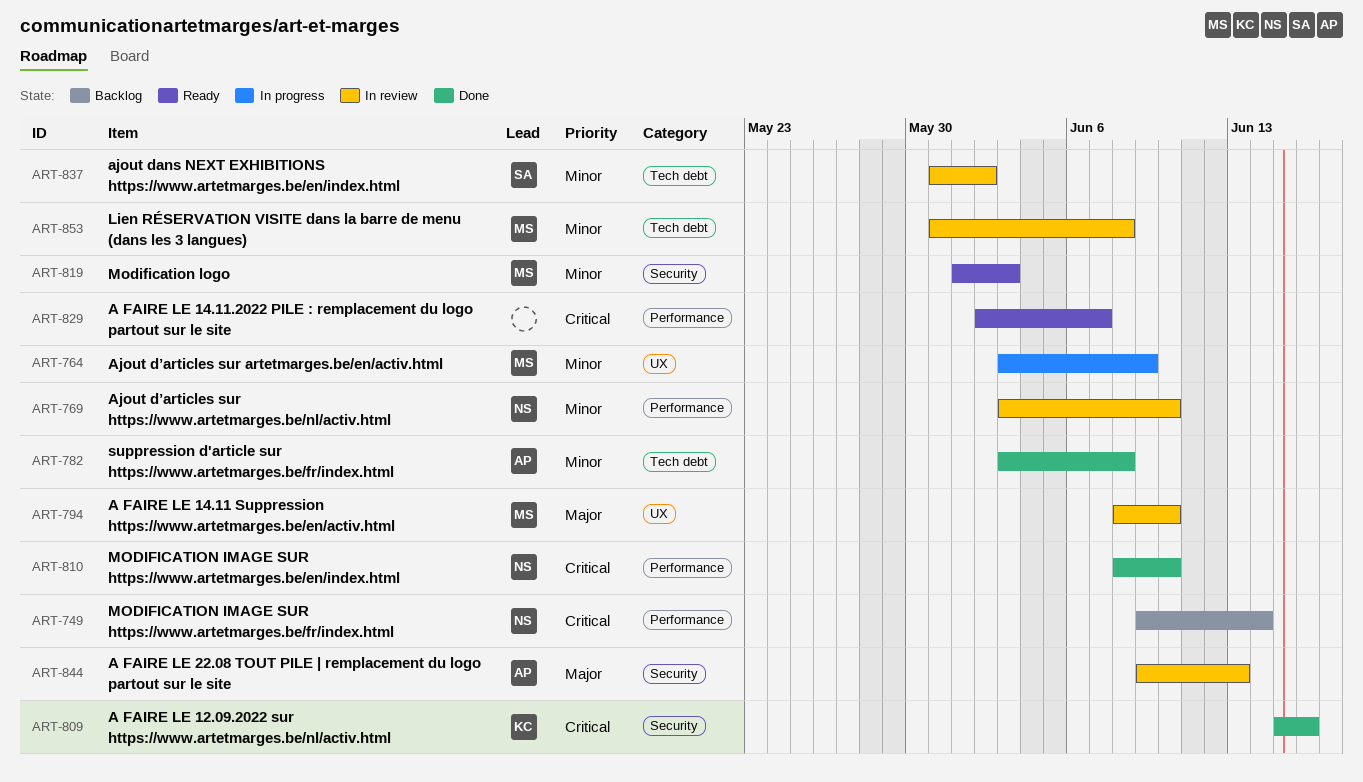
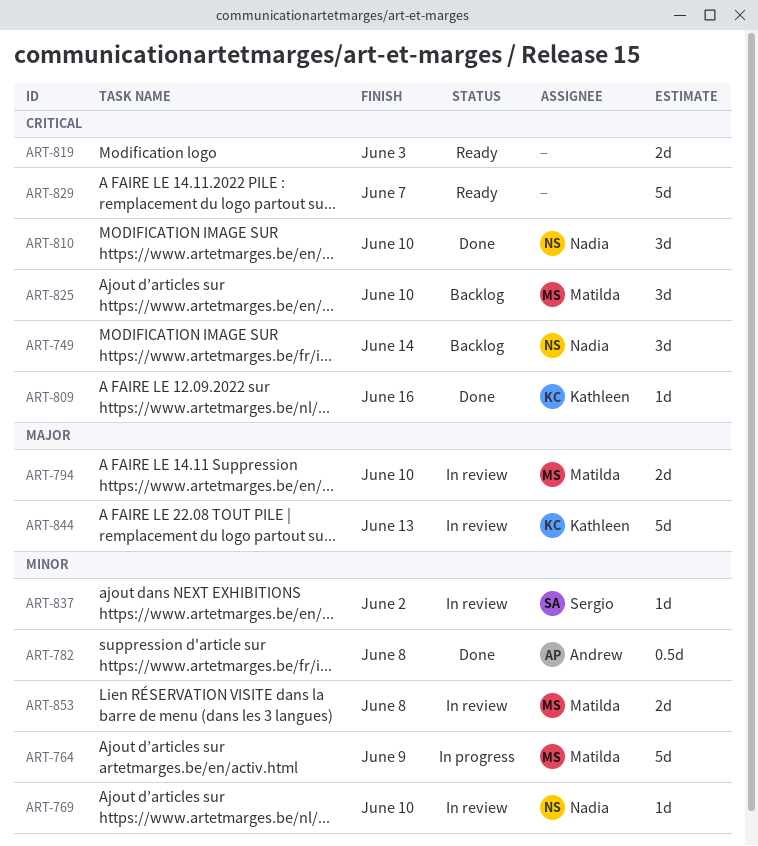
ART-819, owner: Matilda -> none
ART-819, priority: Minor -> Critical
ART-825: none -> present
ART-844, owner: Andrew -> Kathleen

